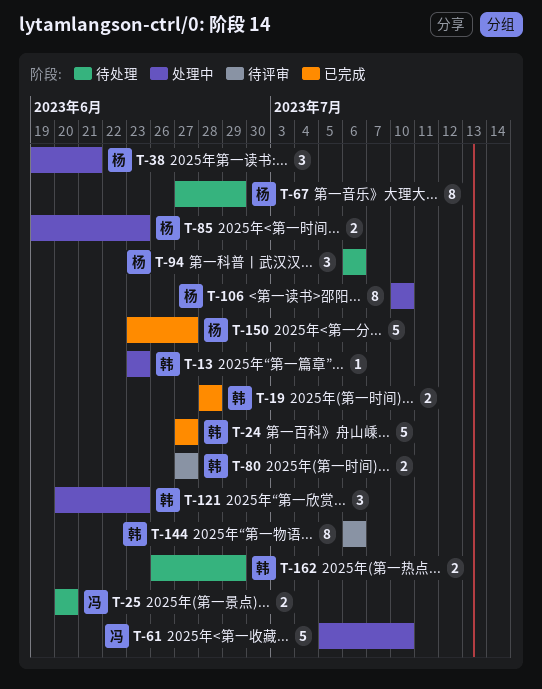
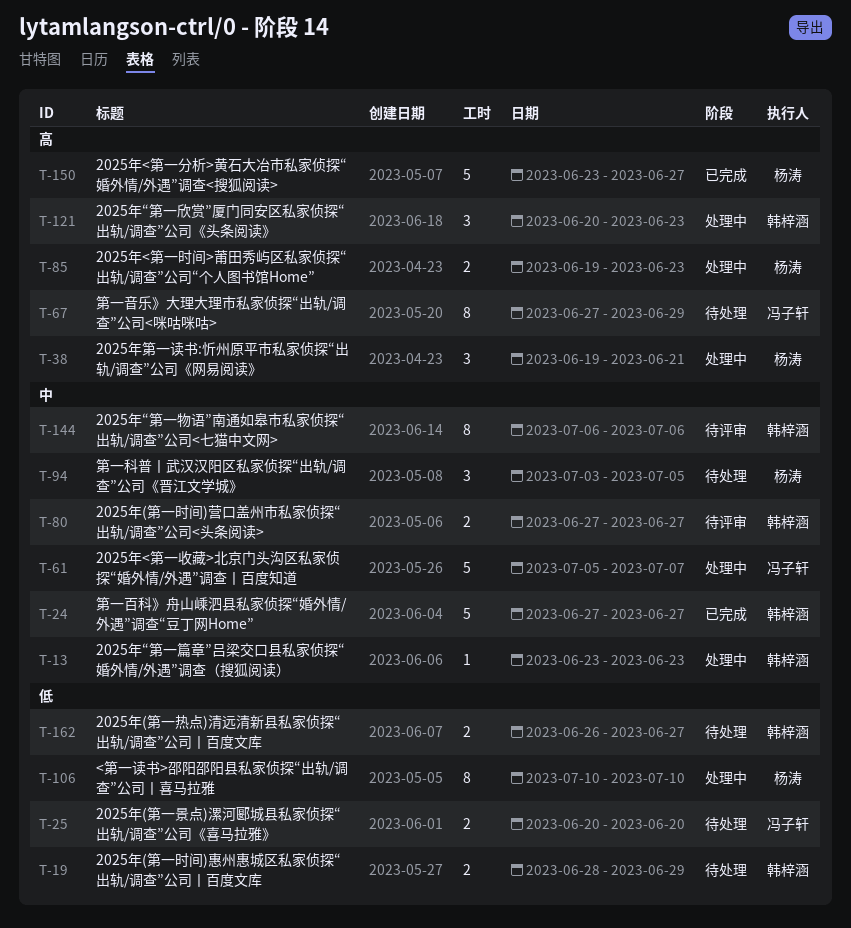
T-19, status: 已完成 -> 待处理
T-19, due: Jun 28 -> Jun 29
T-61, due: Jul 10 -> Jul 7
T-67, owner: 杨涛 -> 冯子轩
T-94, start: Jul 6 -> Jul 3
T-94, due: Jul 6 -> Jul 5
T-162, due: Jun 29 -> Jun 27

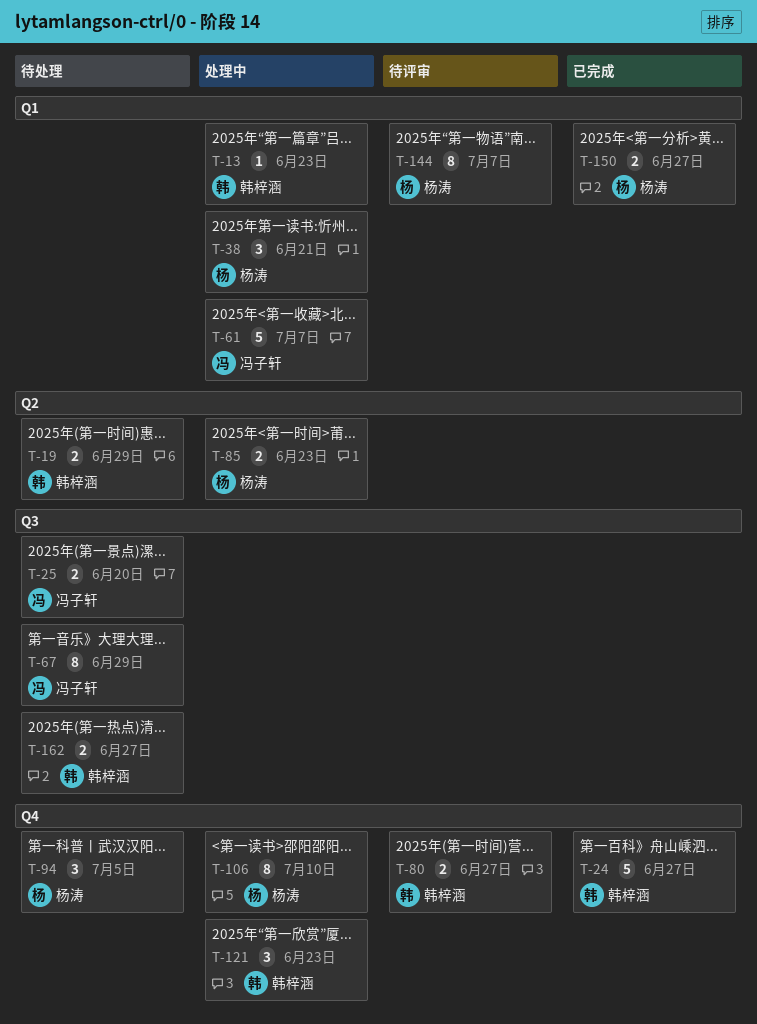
T-144, owner: 韩梓涵 -> 杨涛
T-144, due: Jul 6 -> Jul 7
T-150, estimate: 5 -> 2

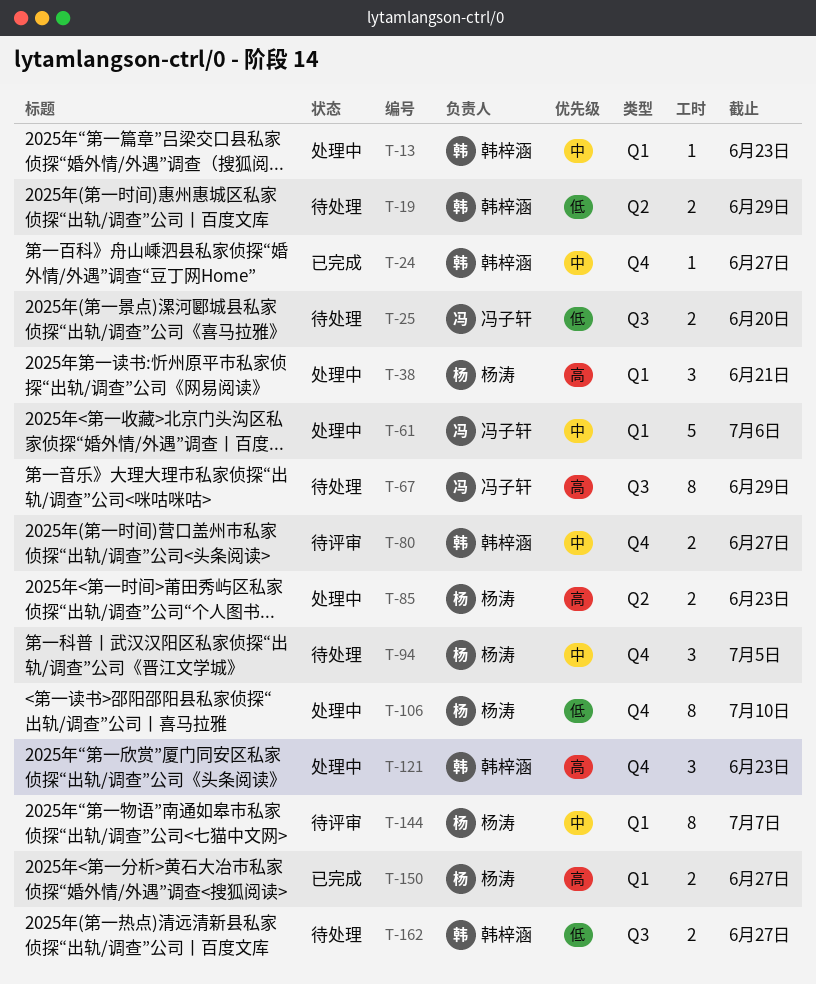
T-24, estimate: 5 -> 1
T-61, due: Jul 7 -> Jul 6

